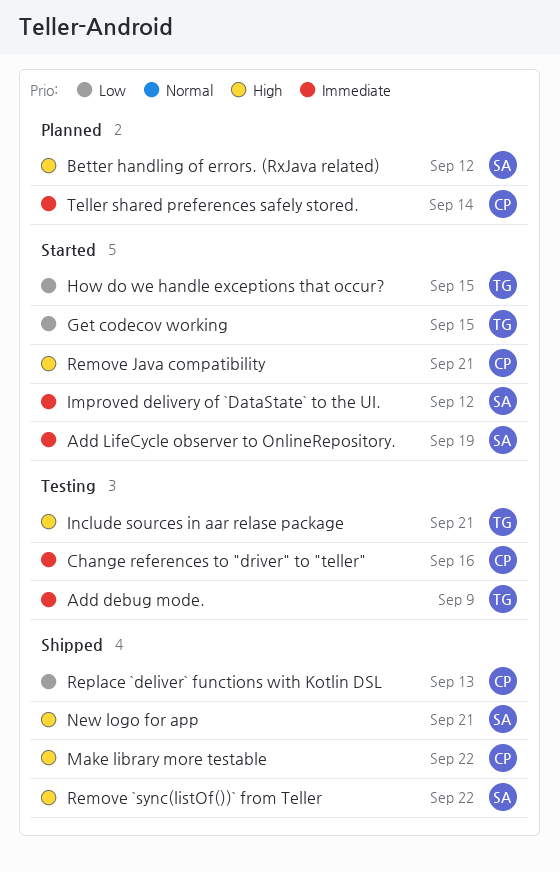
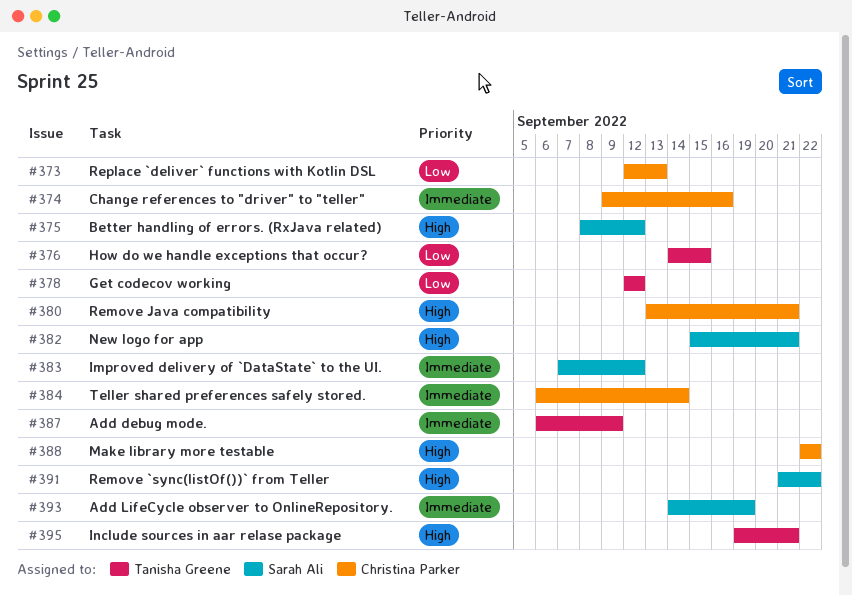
Get codecov working, due: Sep 15 -> Sep 12

